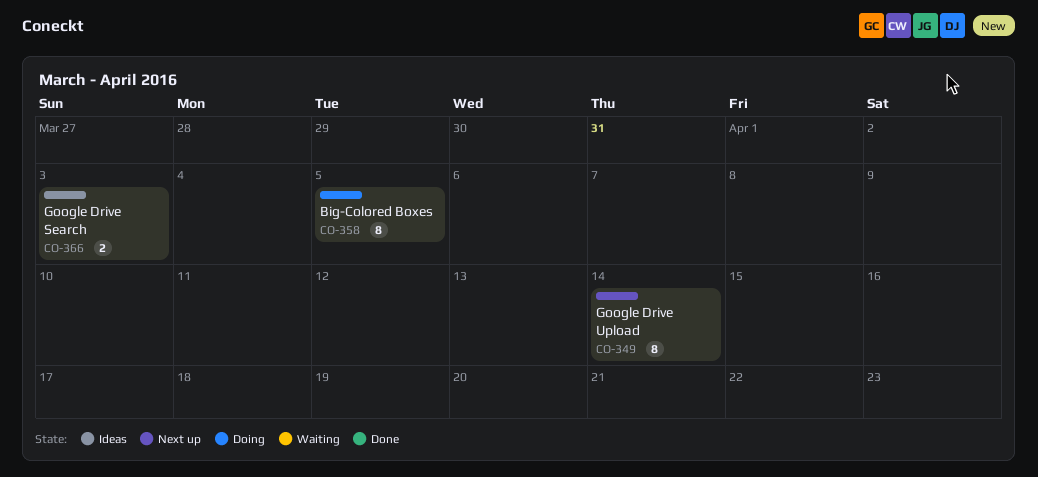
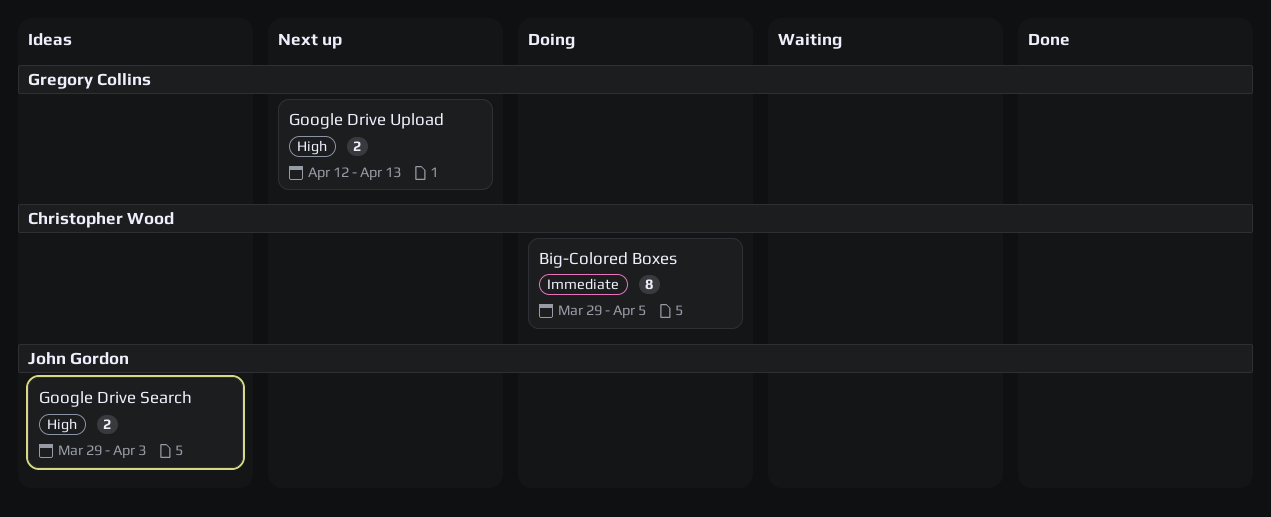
Google Drive Upload, estimate: 8 -> 2
Google Drive Upload, due: Apr 14 -> Apr 13

